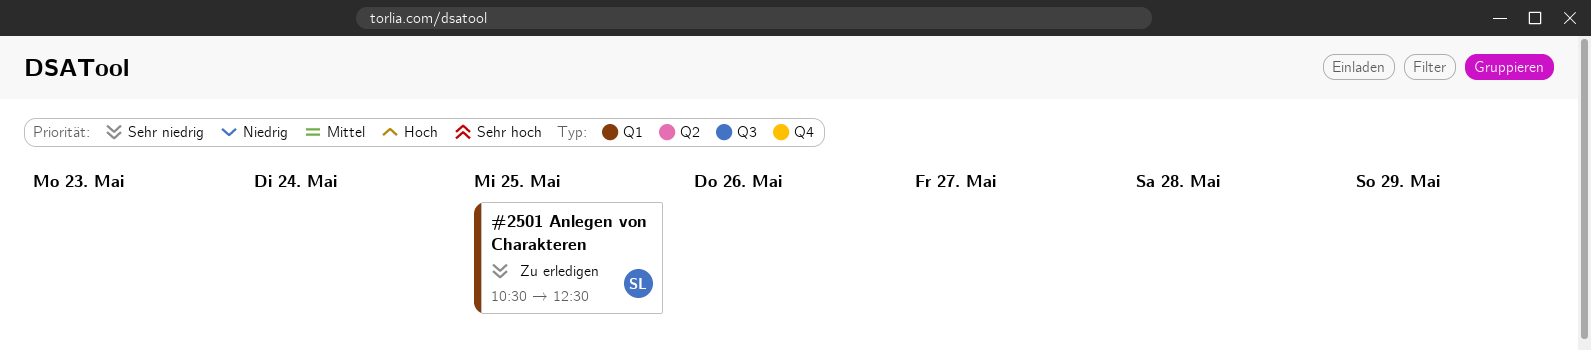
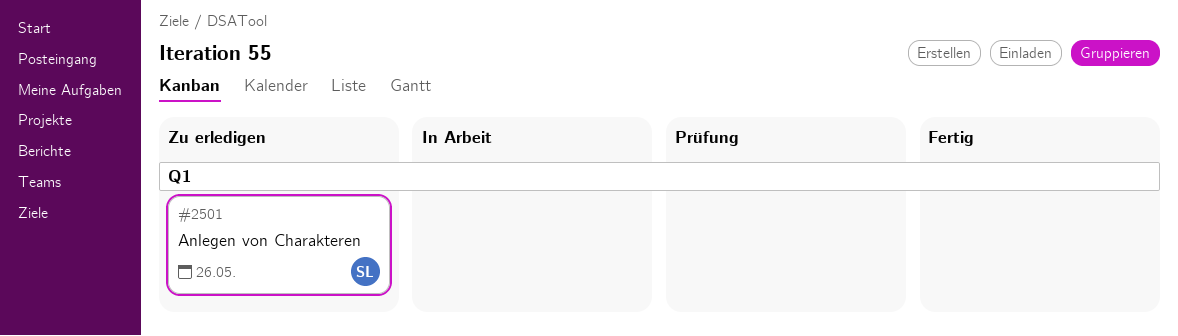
#2501, day: May 25 -> May 26

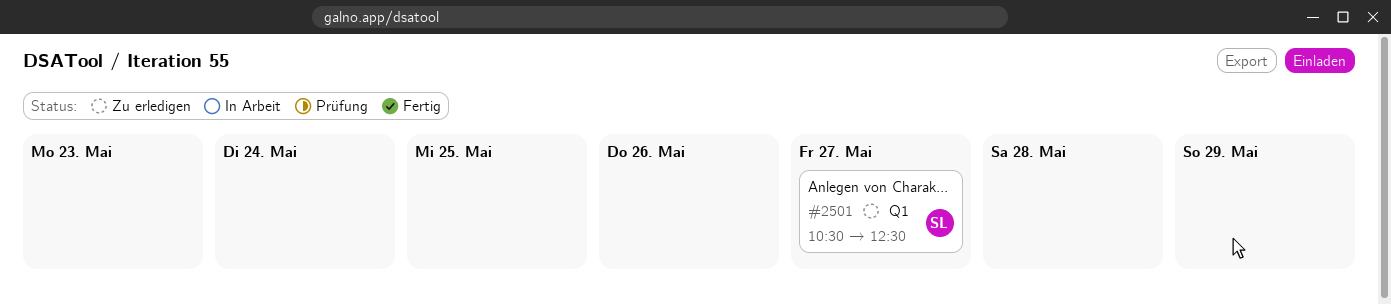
#2501, day: May 26 -> May 27

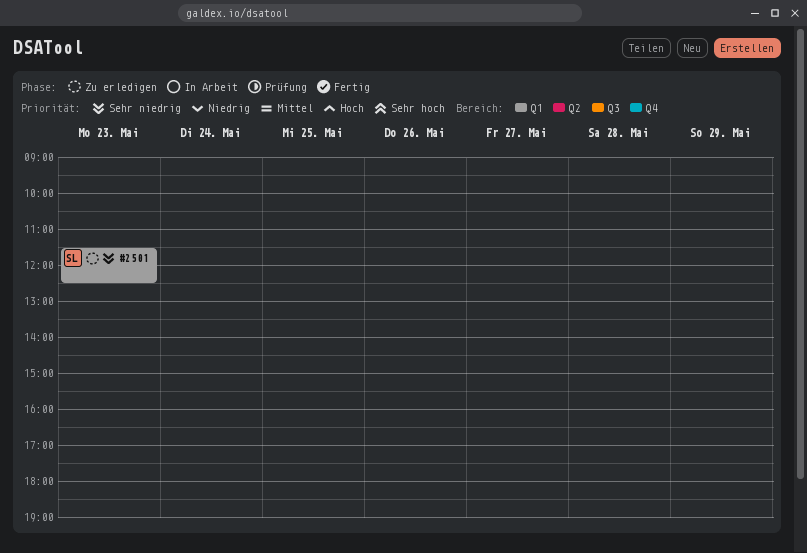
#2501, day: May 27 -> May 23
#2501, begins: 10:30 -> 11:30

